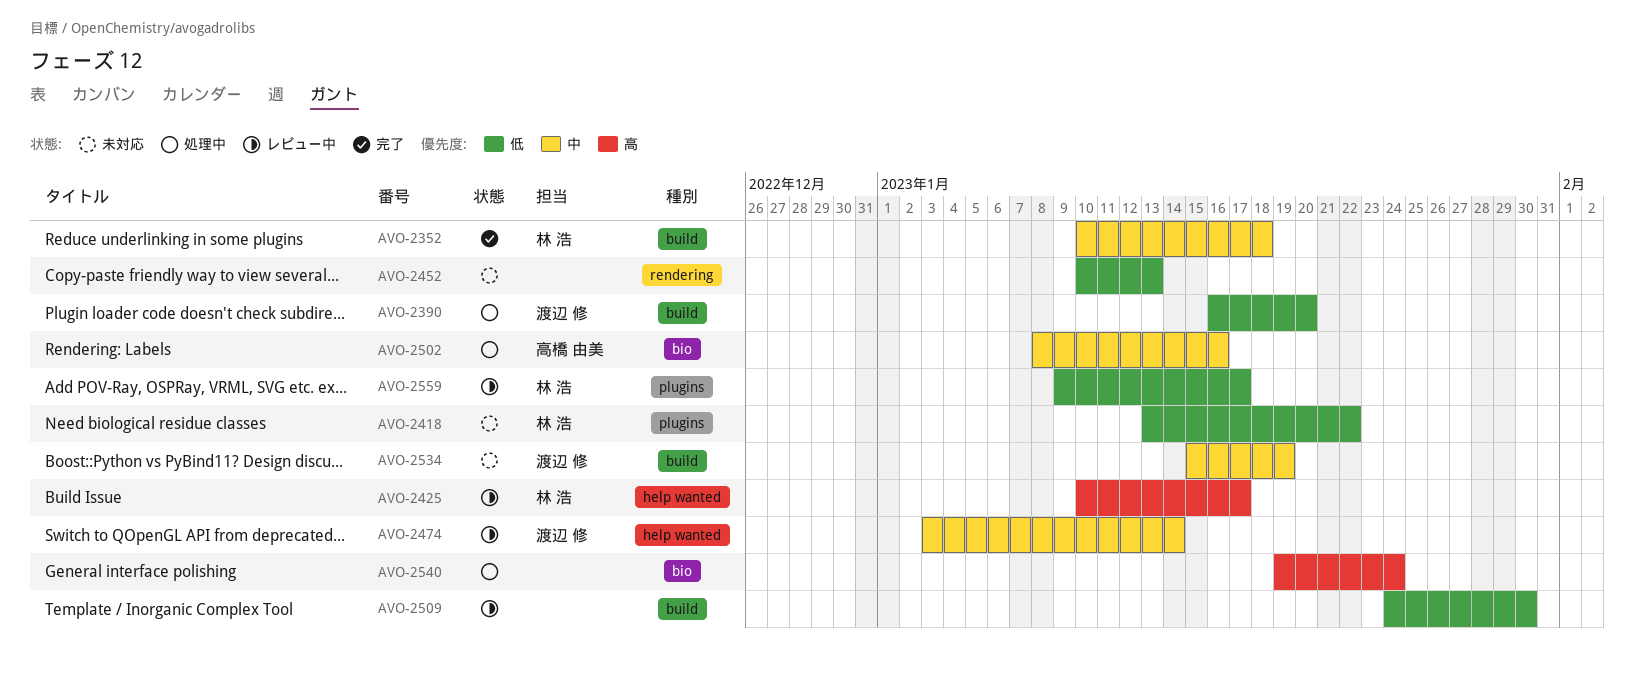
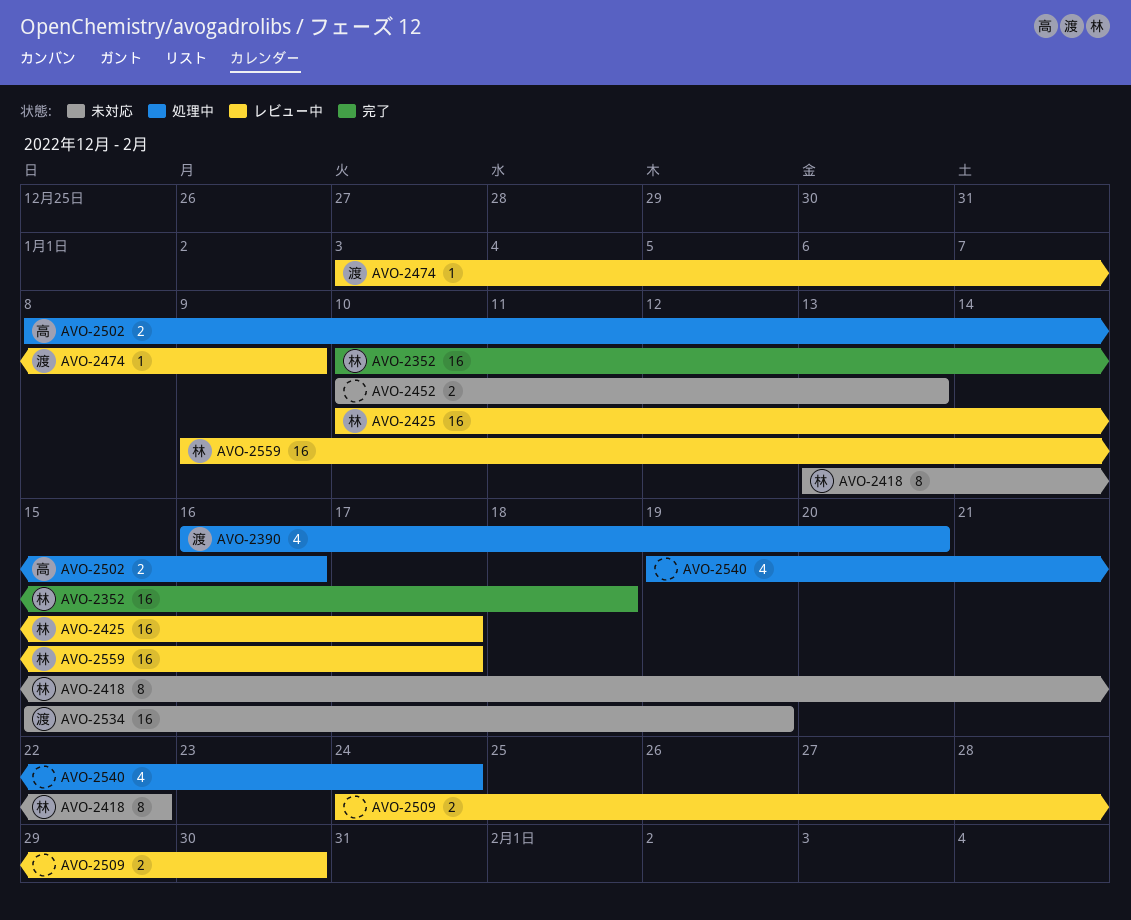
AVO-2474, due: Jan 14 -> Jan 9

